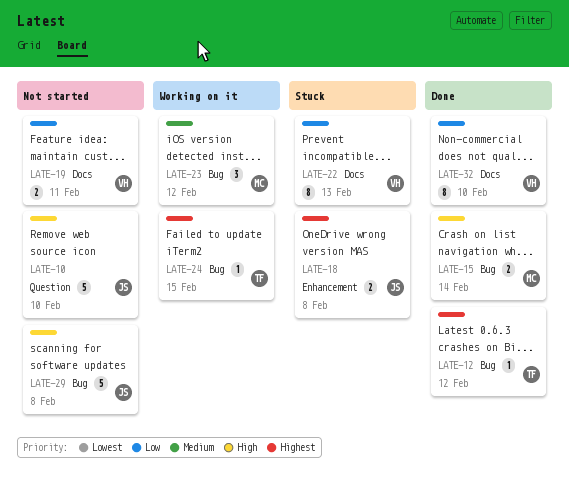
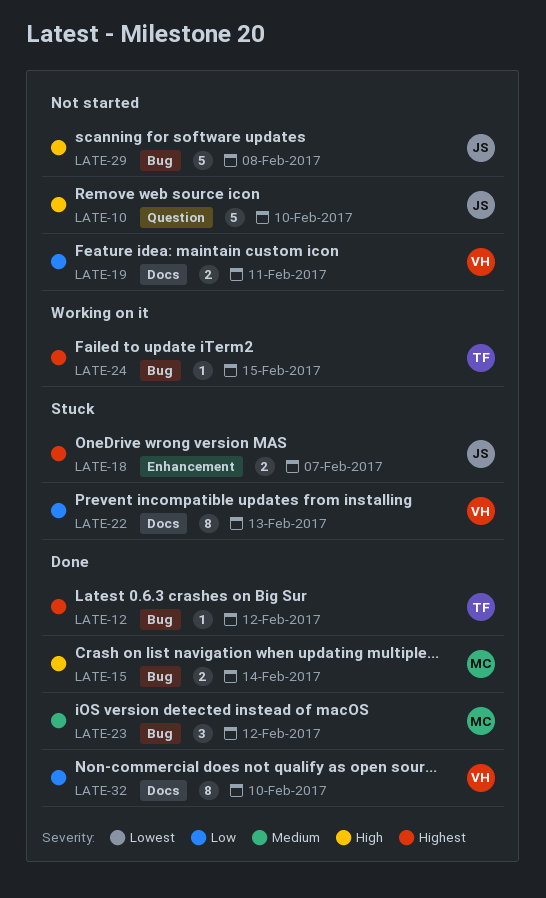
LATE-18, due: Feb 8 -> Feb 7
LATE-23, status: Working on it -> Done

